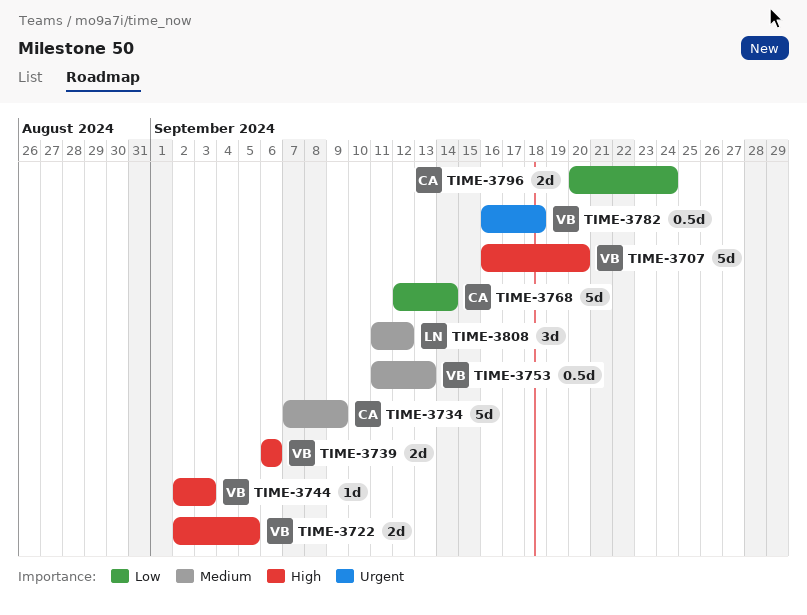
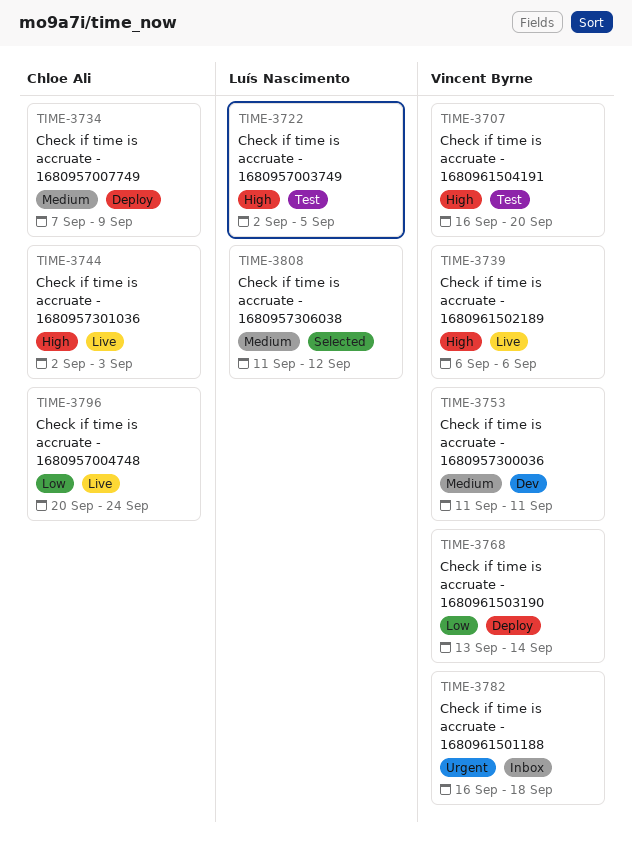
TIME-3722, owner: Vincent Byrne -> Luís Nascimento
TIME-3744, owner: Vincent Byrne -> Chloe Ali
TIME-3753, due: Sep 13 -> Sep 11
TIME-3768, owner: Chloe Ali -> Vincent Byrne
TIME-3768, start: Sep 12 -> Sep 13

